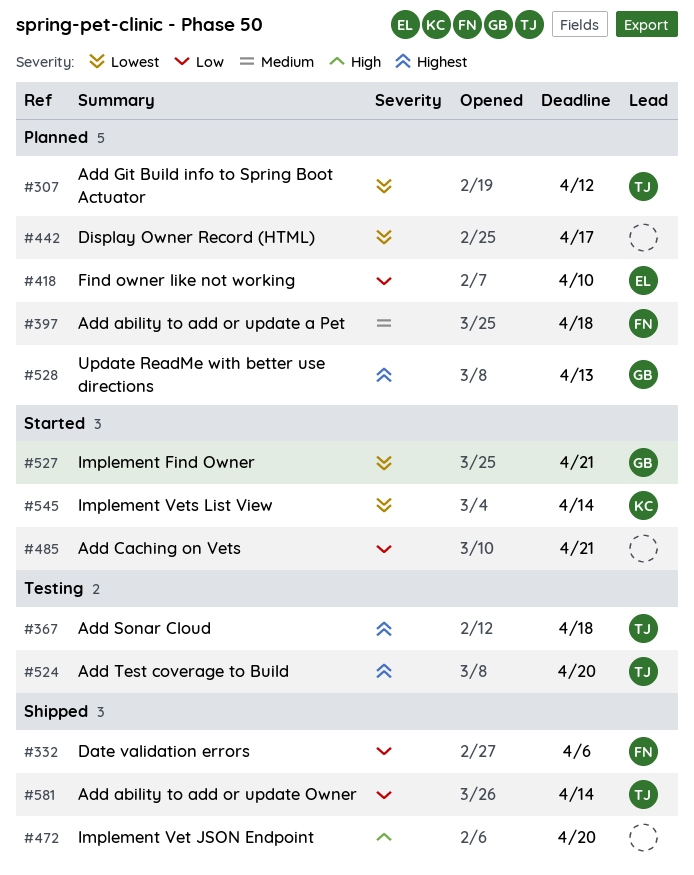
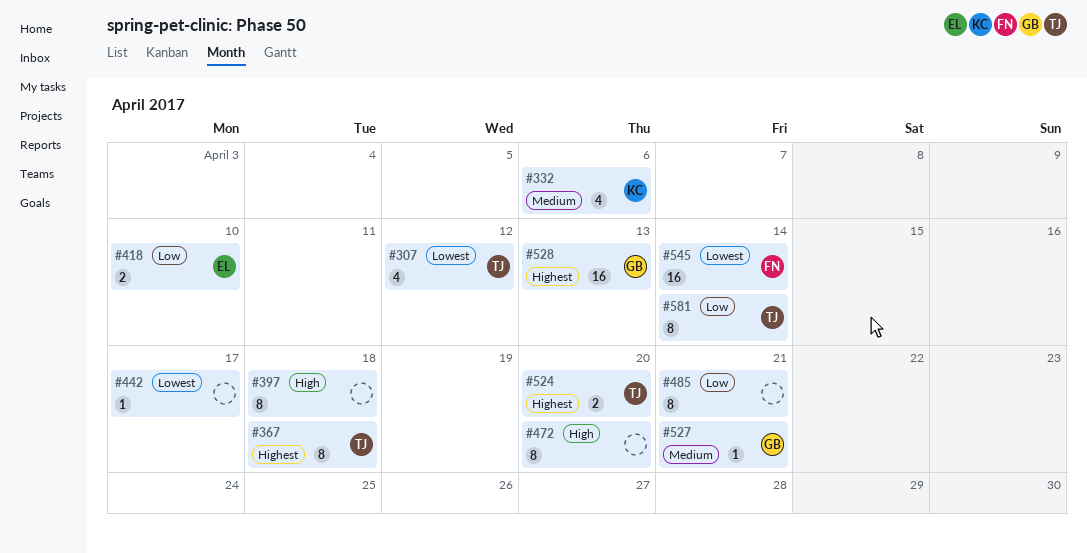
#332, owner: FN -> KC
#332, priority: Low -> Medium
#397, owner: FN -> none
#397, priority: Medium -> High
#527, priority: Lowest -> Medium
#545, owner: KC -> FN

